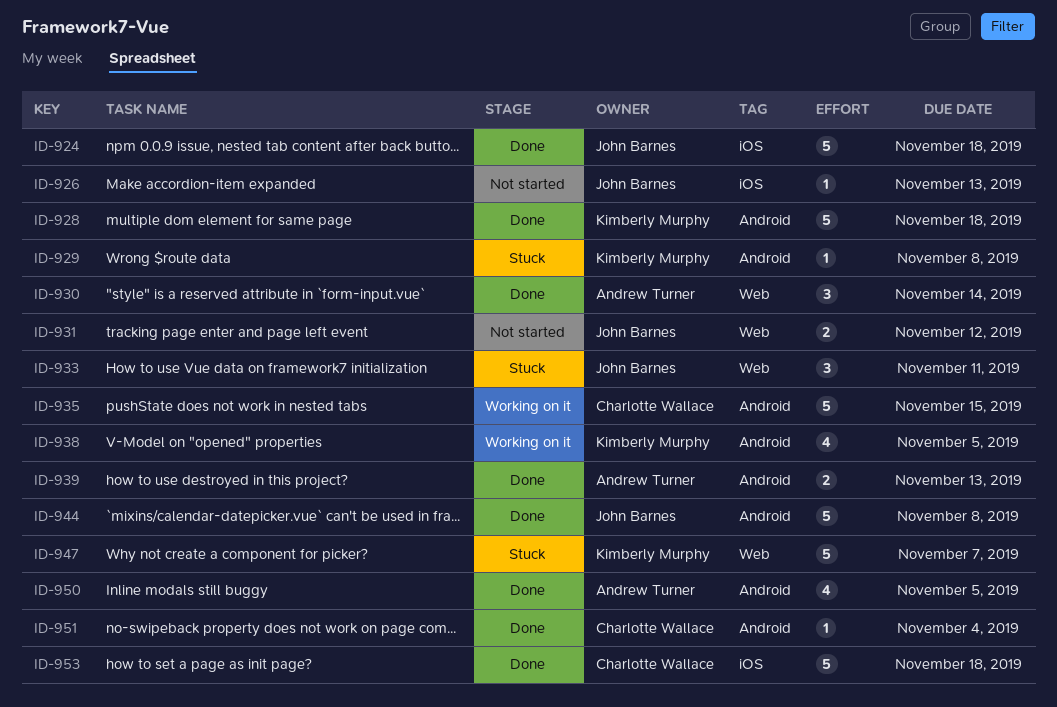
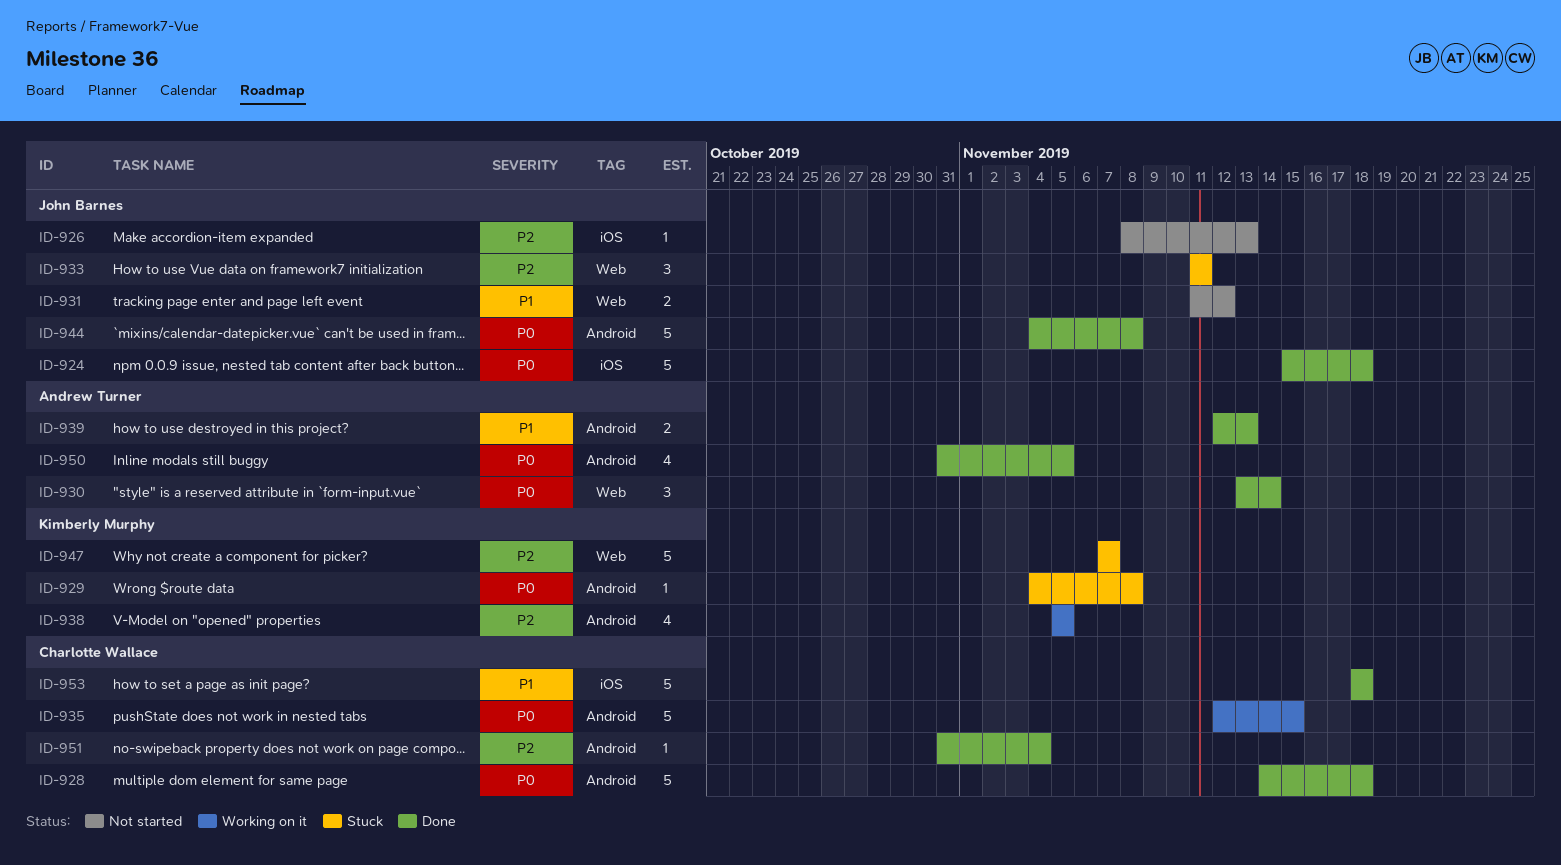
ID-928, owner: Kimberly Murphy -> Charlotte Wallace

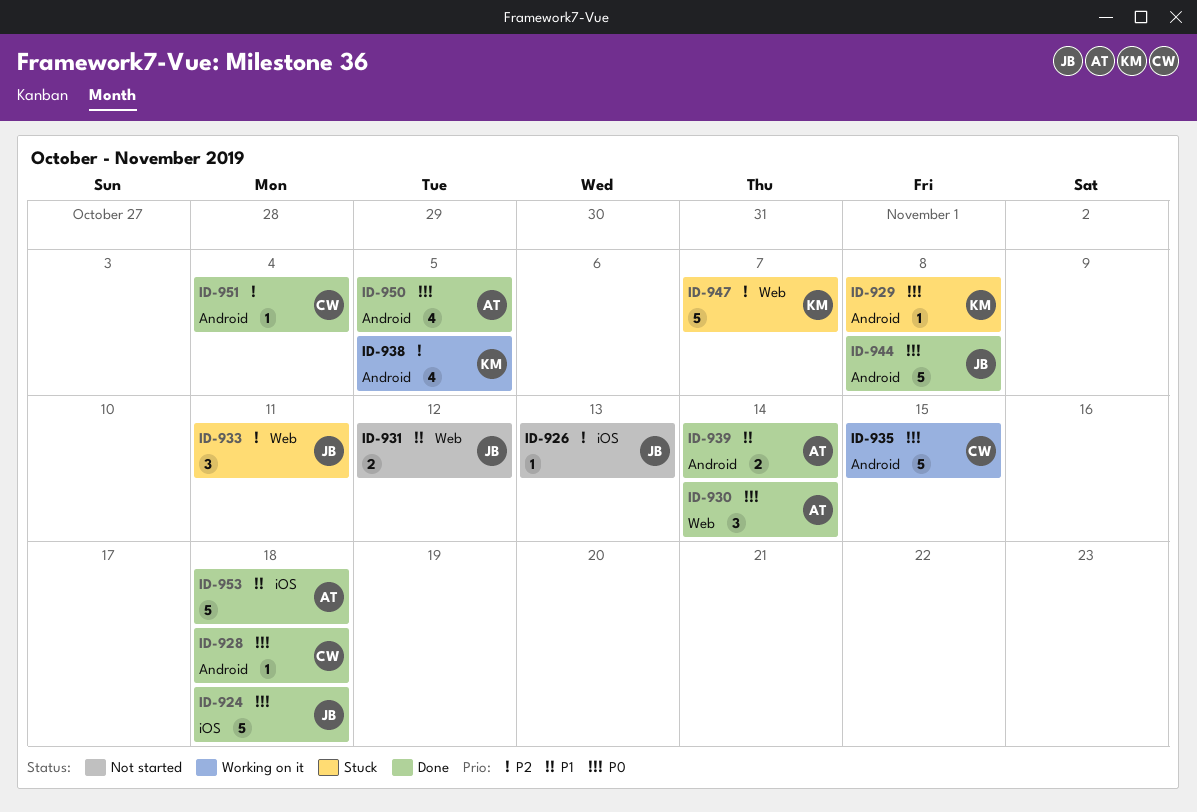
ID-928, estimate: 5 -> 1
ID-939, due: Nov 13 -> Nov 14
ID-953, owner: Charlotte Wallace -> Andrew Turner

